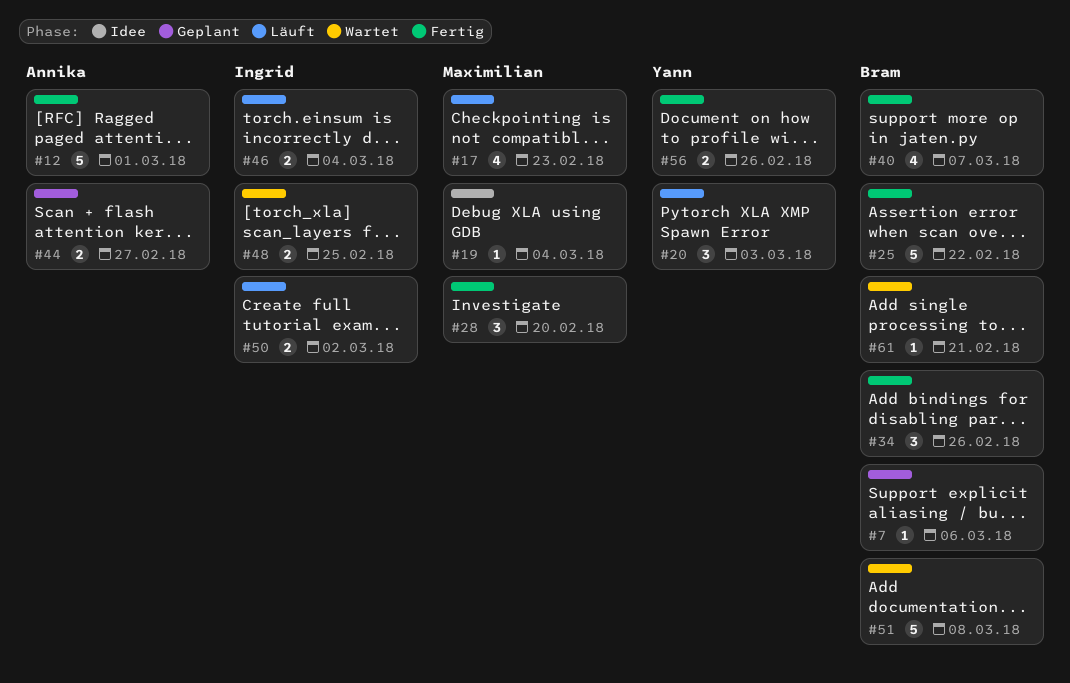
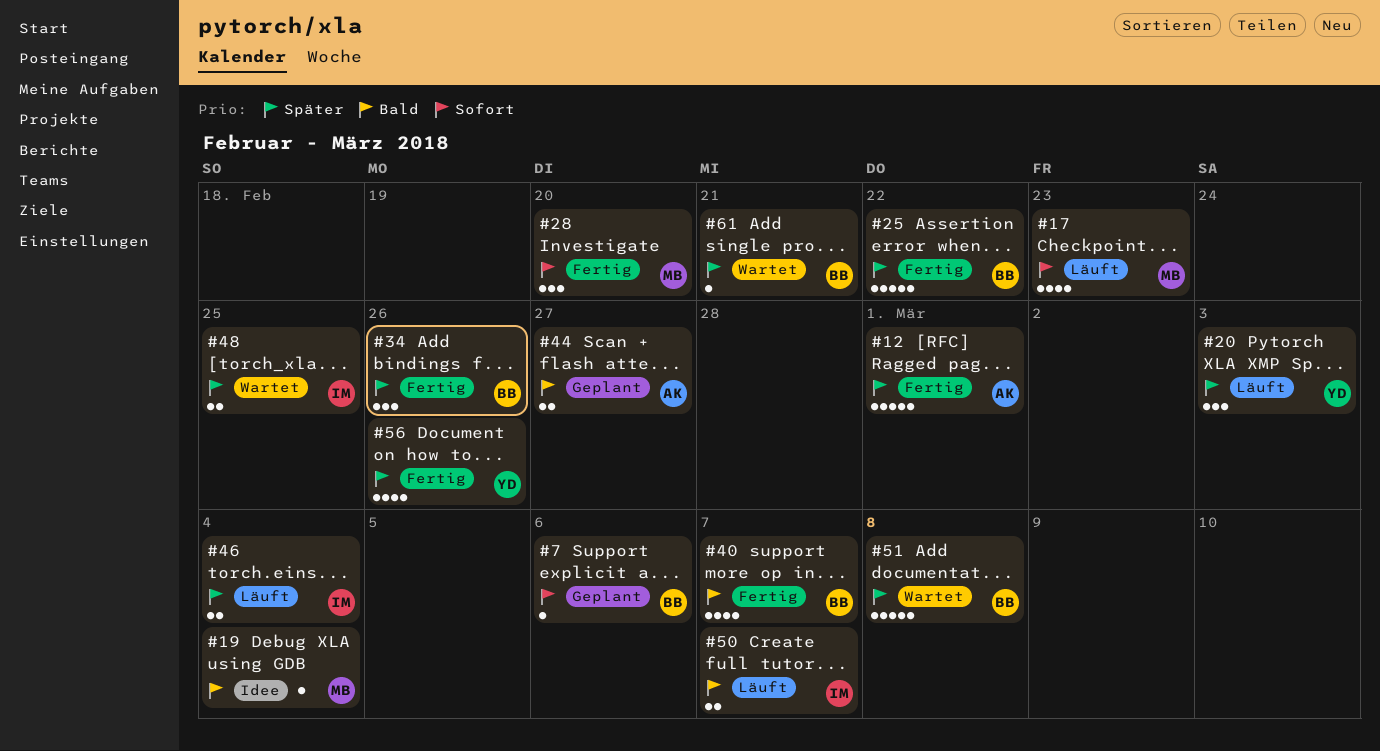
#50, due: Mar 2 -> Mar 7
#56, estimate: 2 -> 4

